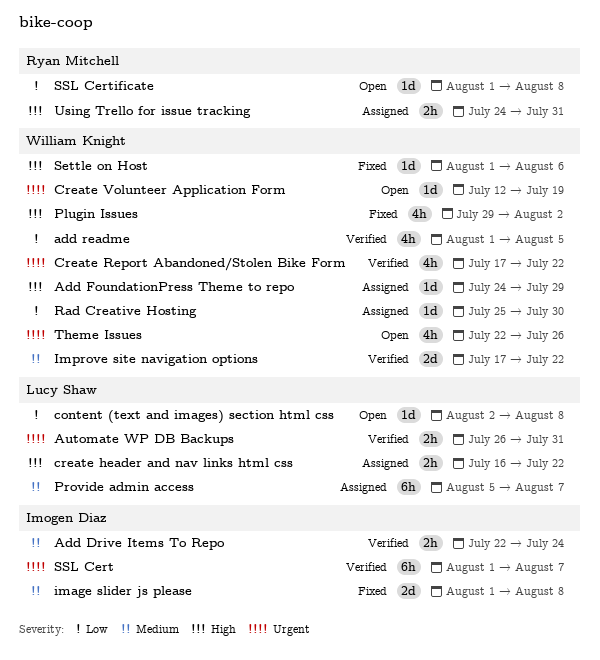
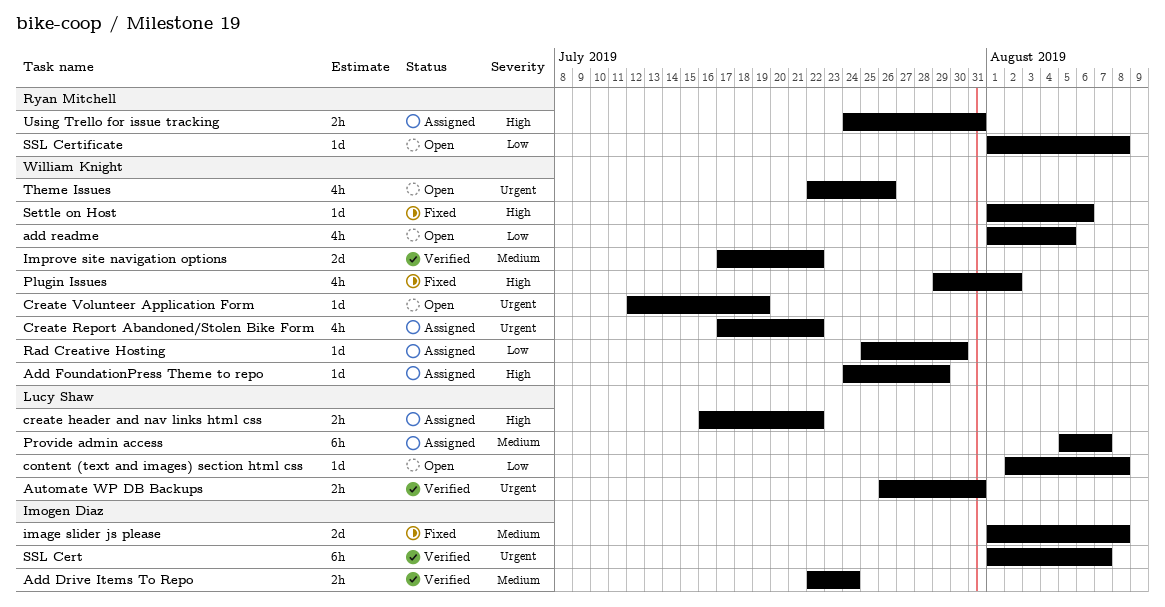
add readme, status: Verified -> Open
Create Report Abandoned/Stolen Bike Form, status: Verified -> Assigned

